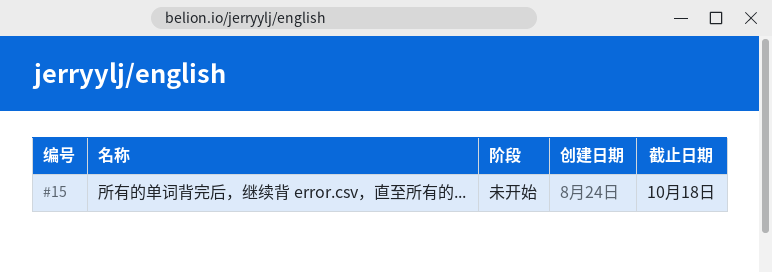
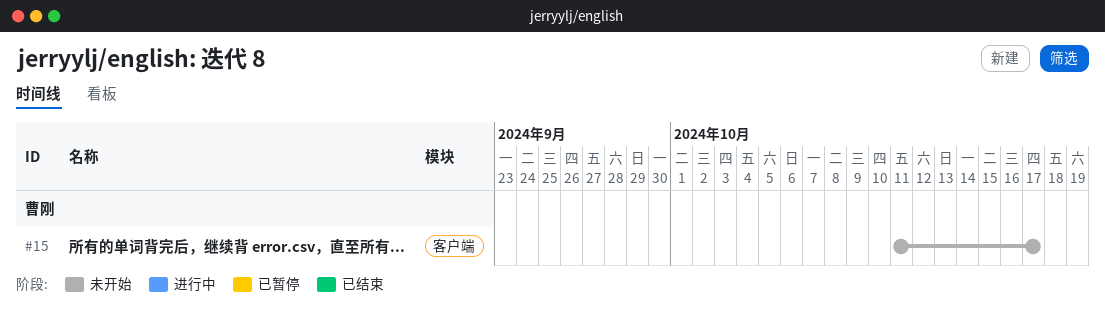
#15, due: Oct 18 -> Oct 17

